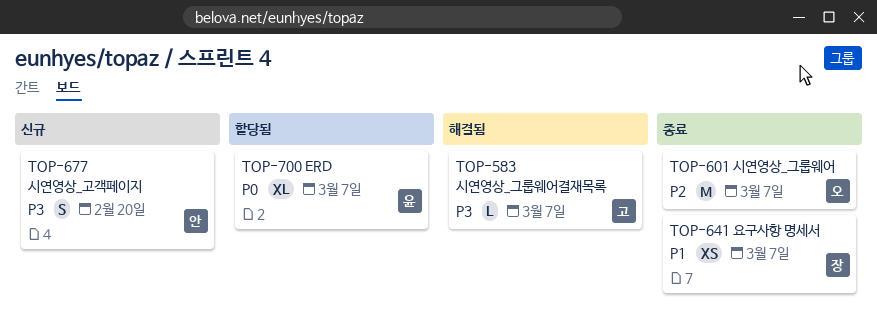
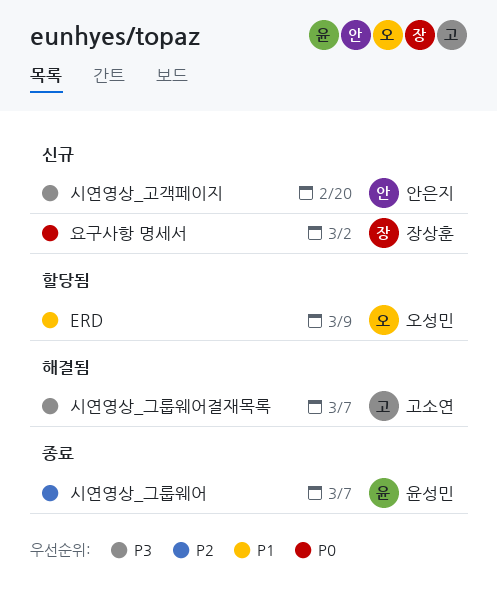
ERD, owner: 윤성민 -> 오성민
ERD, priority: P0 -> P1
ERD, due: Mar 7 -> Mar 9
시연영상_그룹웨어, owner: 오성민 -> 윤성민
요구사항 명세서, status: 종료 -> 신규
요구사항 명세서, priority: P1 -> P0
요구사항 명세서, due: Mar 7 -> Mar 2

